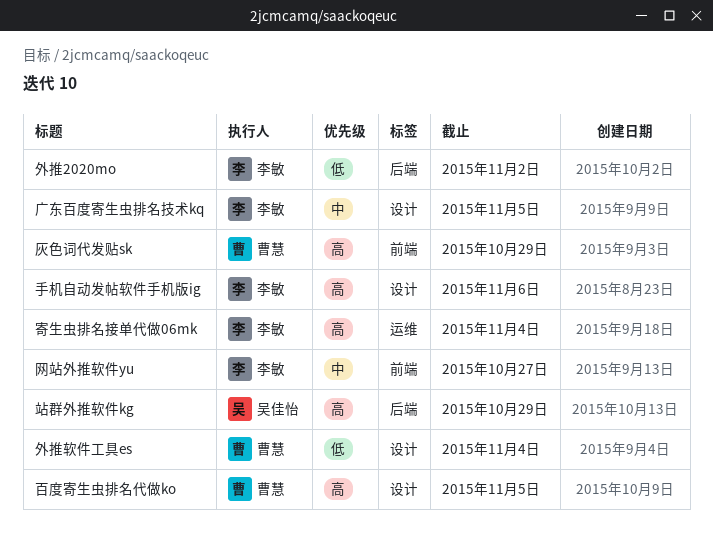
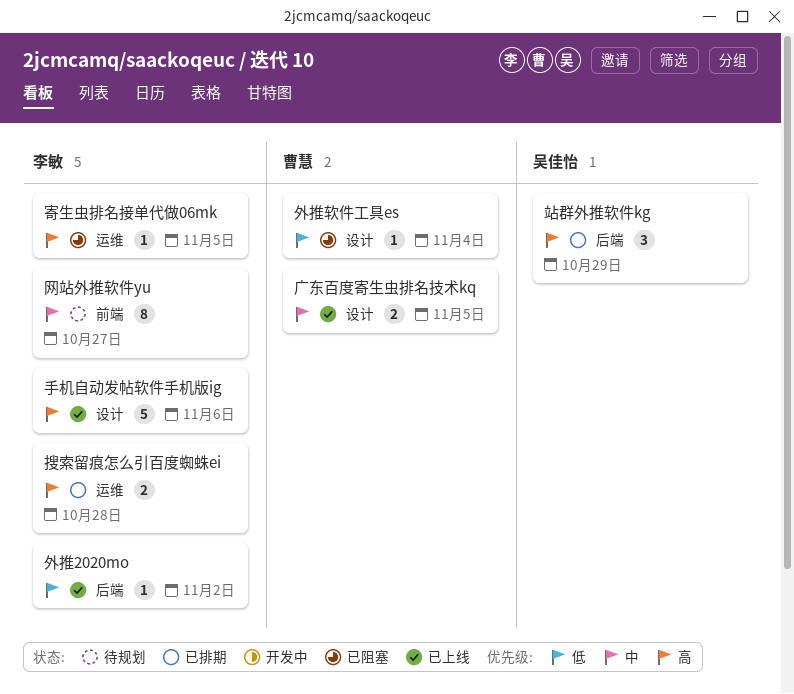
寄生虫排名接单代做06mk, due: Nov 4 -> Nov 5
广东百度寄生虫排名技术kq, owner: 李敏 -> 曹慧
搜索留痕怎么引百度蜘蛛ei: none -> present
灰色词代发贴sk: present -> none
百度寄生虫排名代做ko: present -> none

